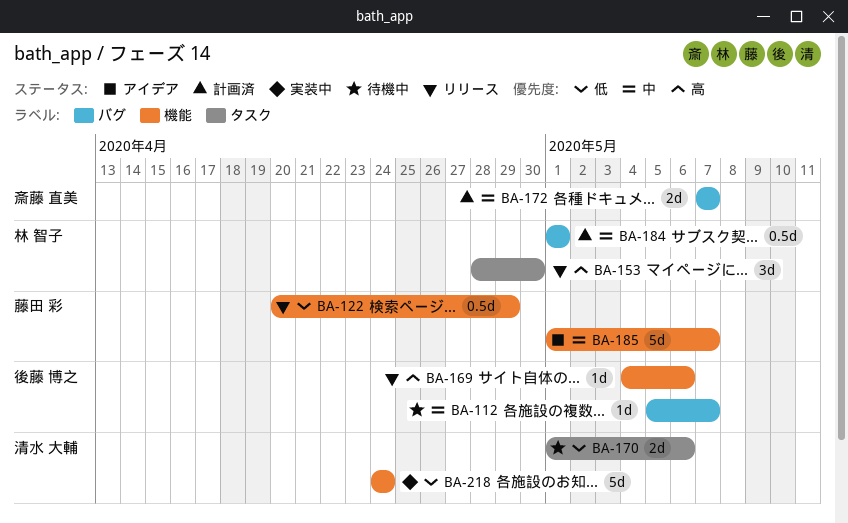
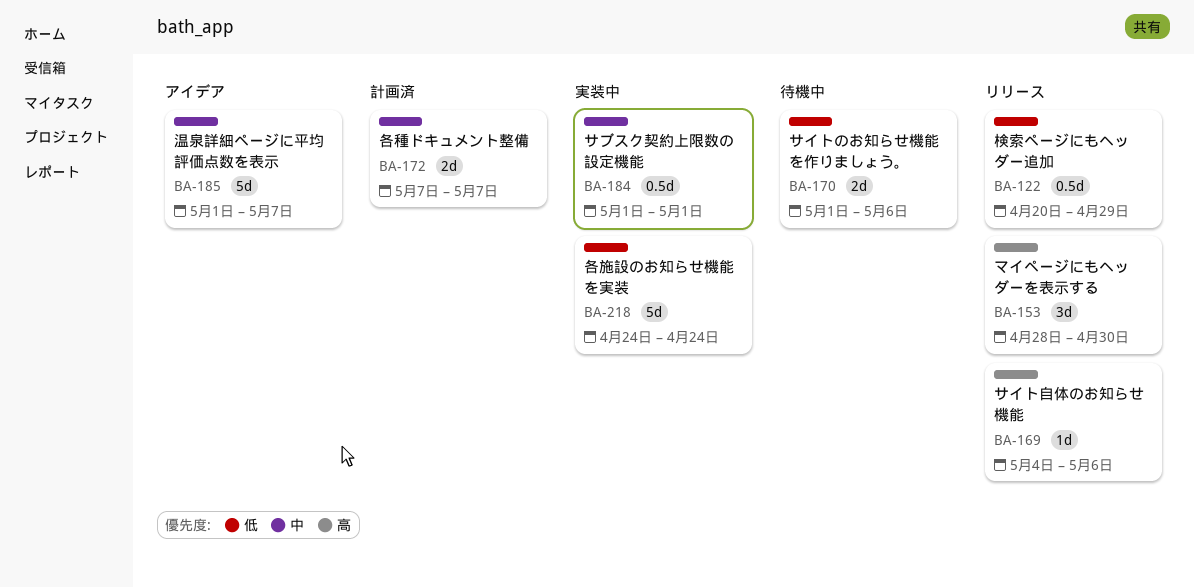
BA-112: present -> none
BA-184, status: 計画済 -> 実装中

